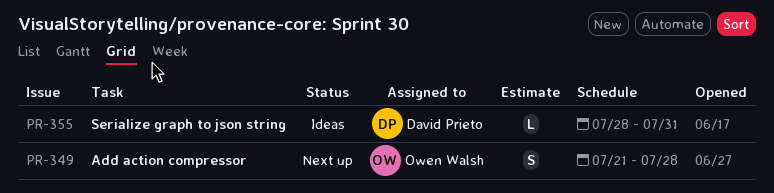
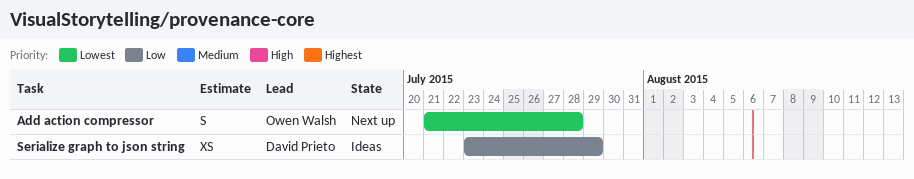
Serialize graph to json string, estimate: L -> XS
Serialize graph to json string, start: Jul 28 -> Jul 23
Serialize graph to json string, due: Jul 31 -> Jul 29

